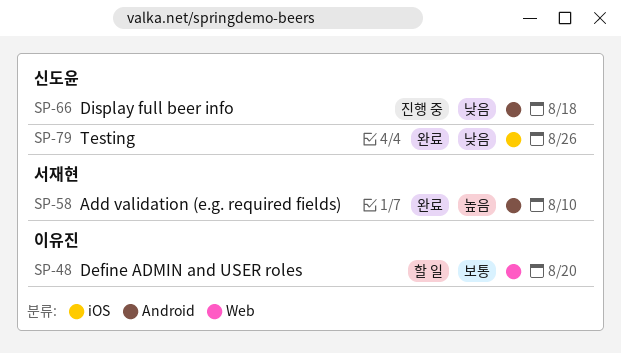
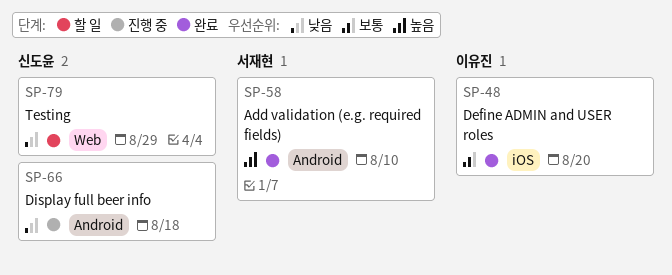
SP-48, status: 할 일 -> 완료
SP-48, label: Web -> iOS
SP-79, status: 완료 -> 할 일
SP-79, label: iOS -> Web
SP-79, due: Aug 26 -> Aug 29

